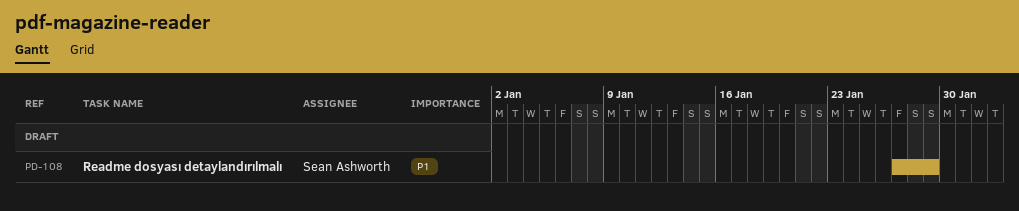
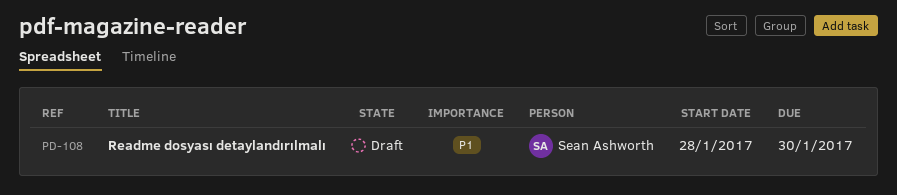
PD-108, start: Jan 27 -> Jan 28
PD-108, due: Jan 29 -> Jan 30

